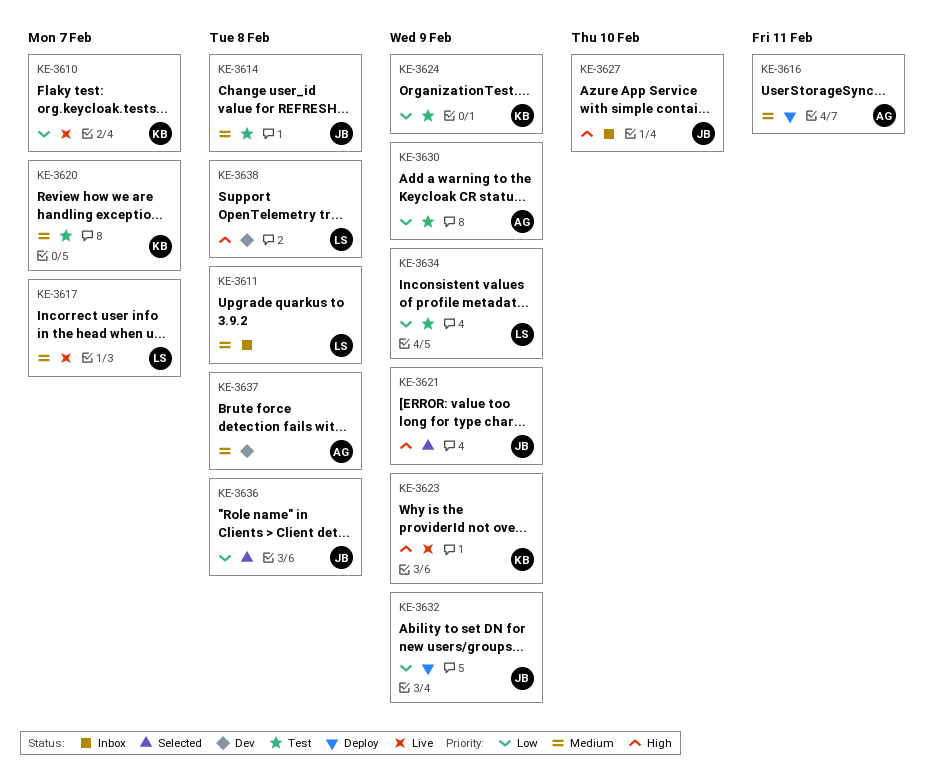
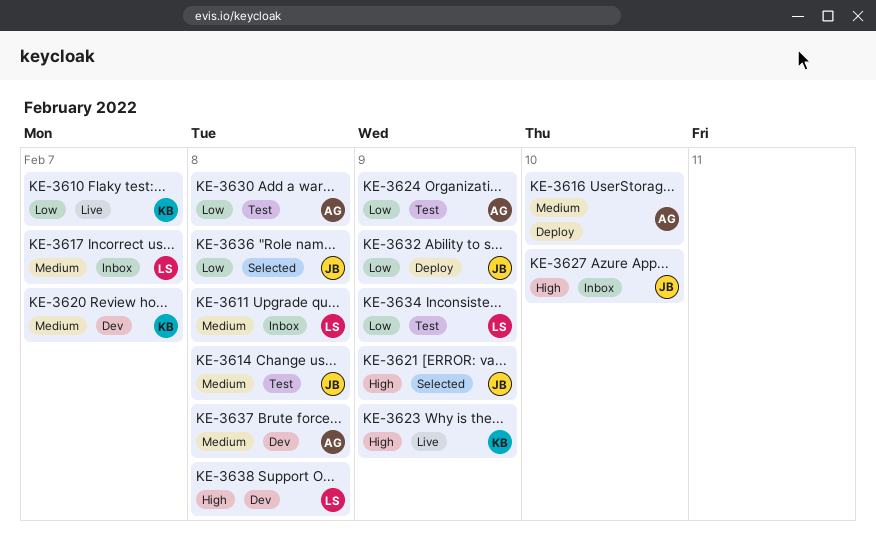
KE-3616, due: Feb 11 -> Feb 10
KE-3617, status: Live -> Inbox
KE-3620, status: Test -> Dev
KE-3624, owner: KB -> AG
KE-3630, due: Feb 9 -> Feb 8

